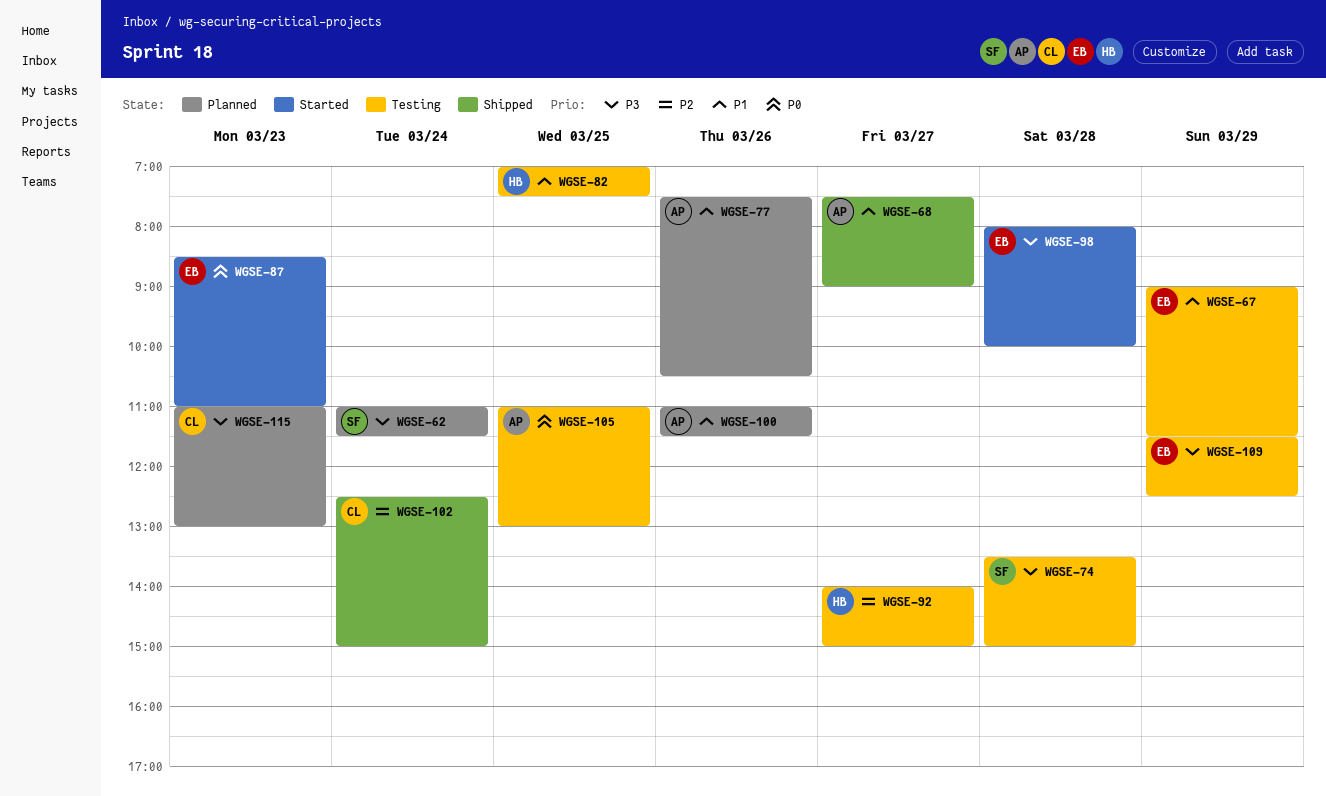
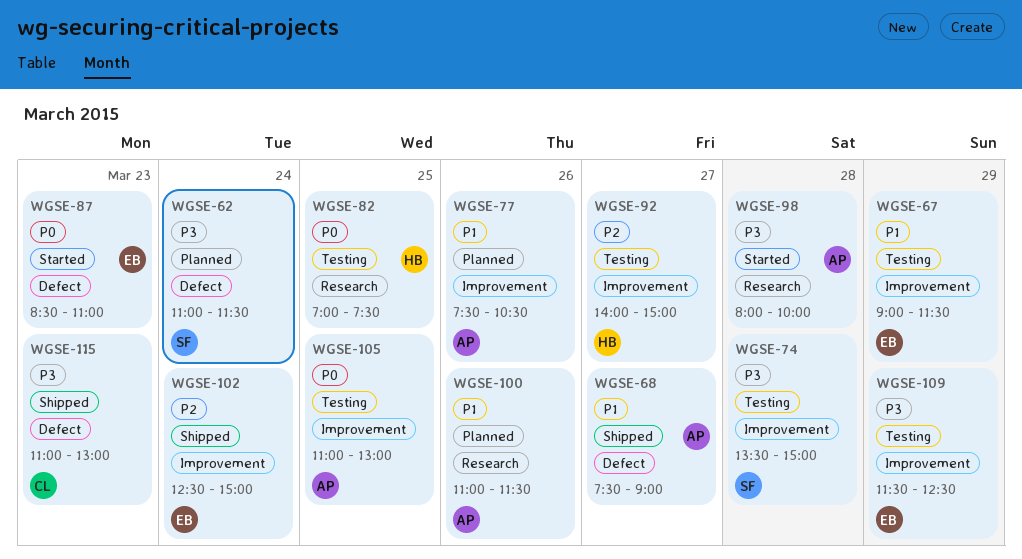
WGSE-82, priority: P1 -> P0
WGSE-98, owner: EB -> AP
WGSE-102, owner: CL -> EB
WGSE-115, status: Planned -> Shipped

